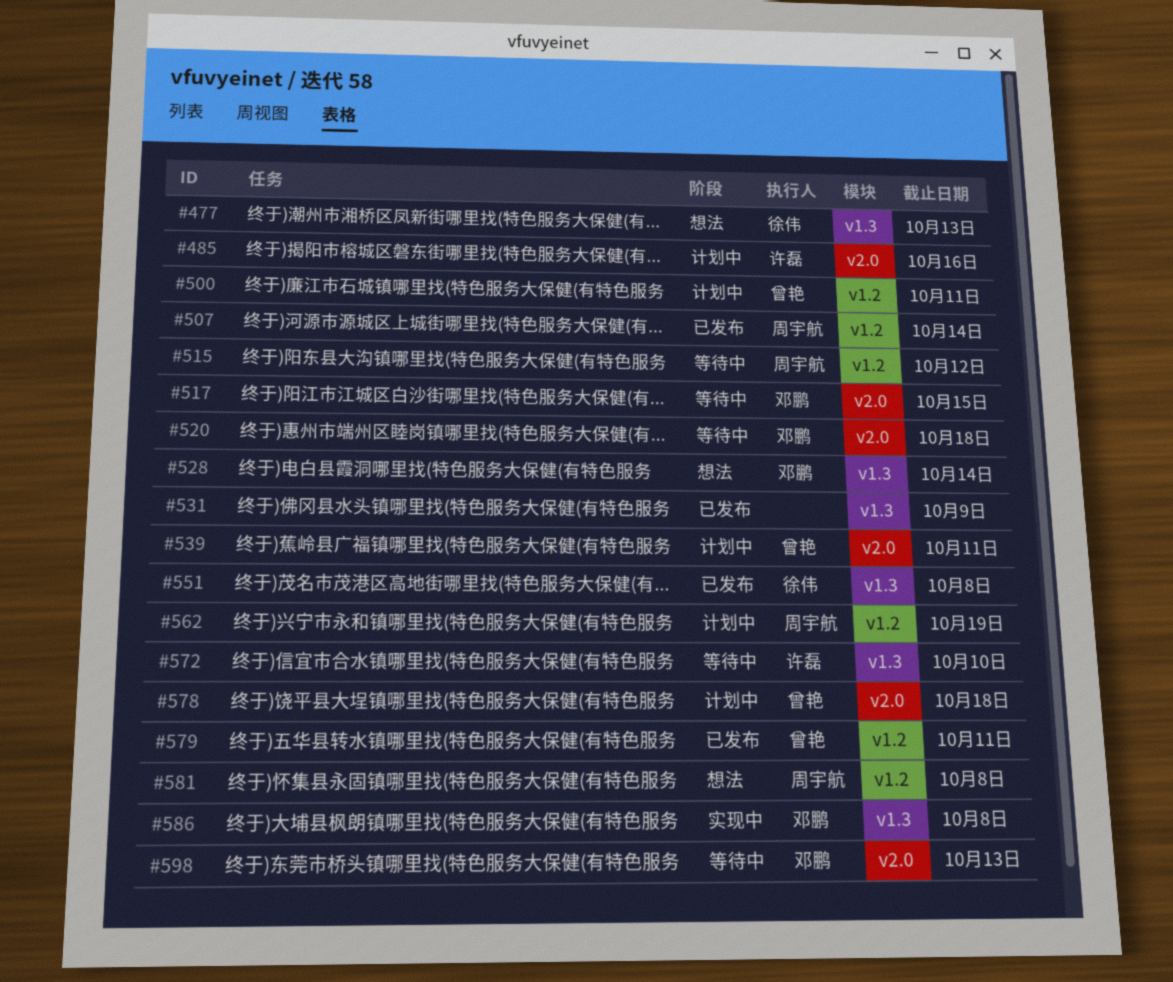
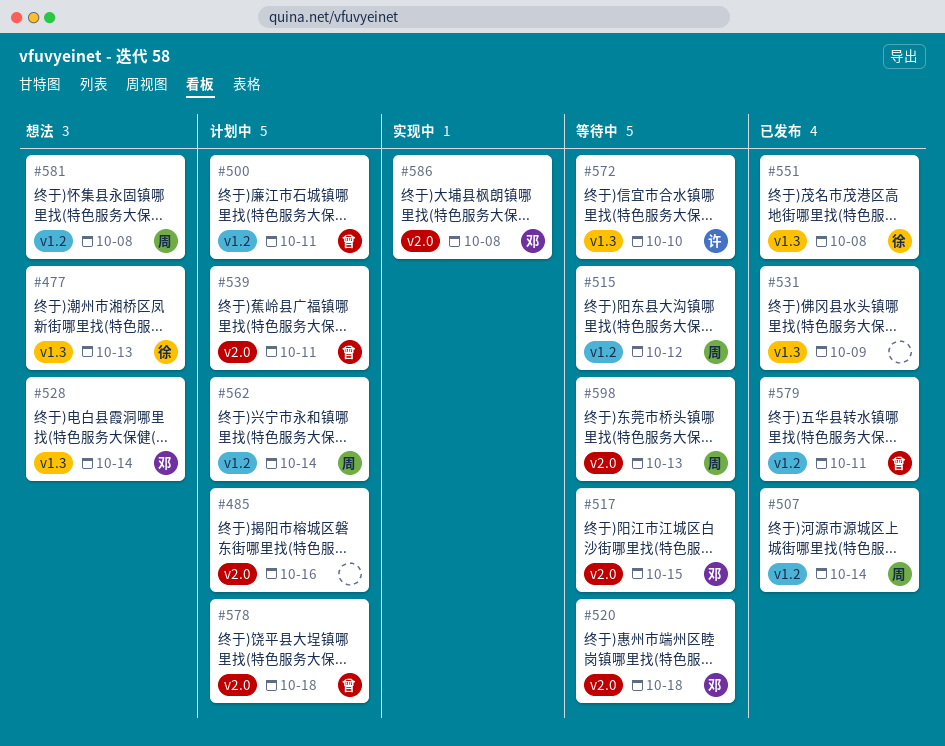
#485, owner: 许磊 -> none
#562, due: Oct 19 -> Oct 14
#586, label: v1.3 -> v2.0
#598, owner: 邓鹏 -> 周宇航

